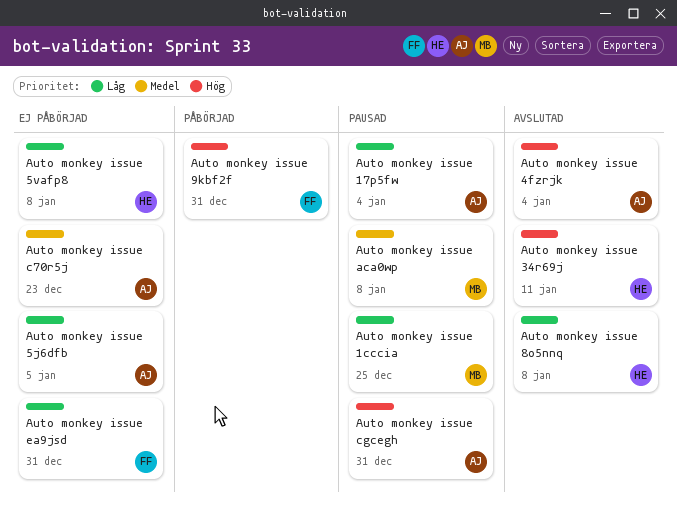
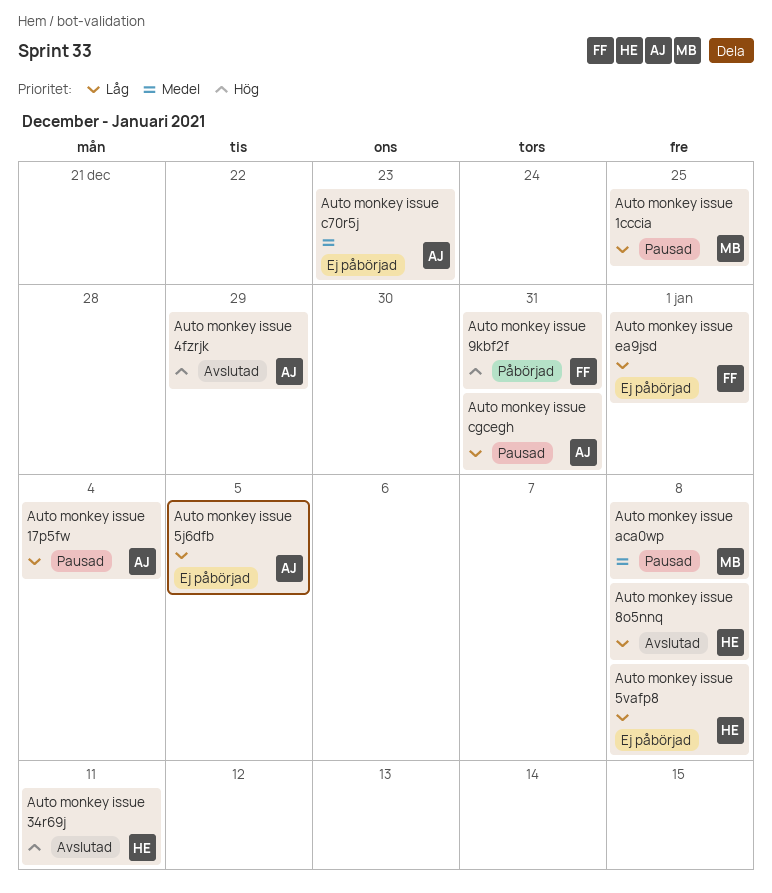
Auto monkey issue 4fzrjk, due: Jan 4 -> Dec 29
Auto monkey issue cgcegh, priority: Hög -> Låg
Auto monkey issue ea9jsd, due: Dec 31 -> Jan 1

